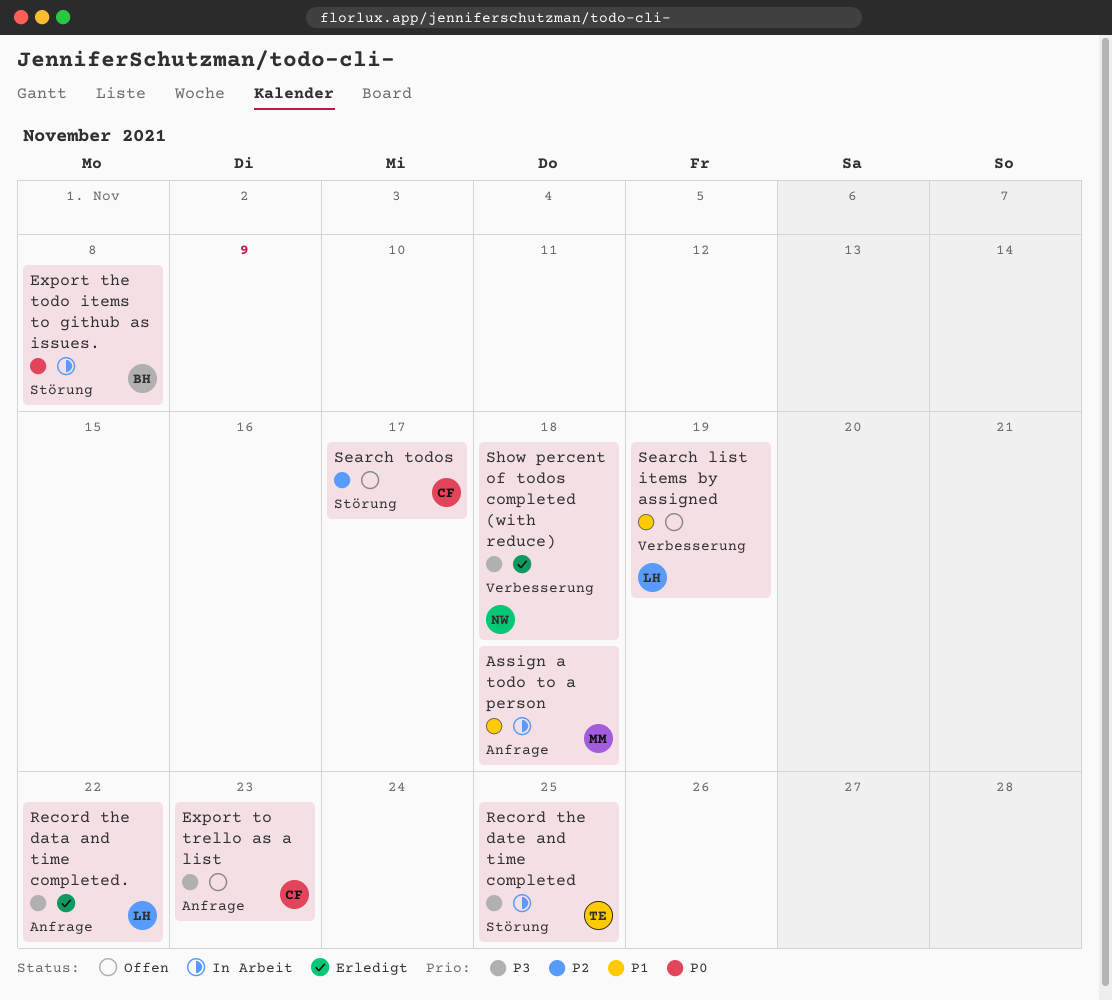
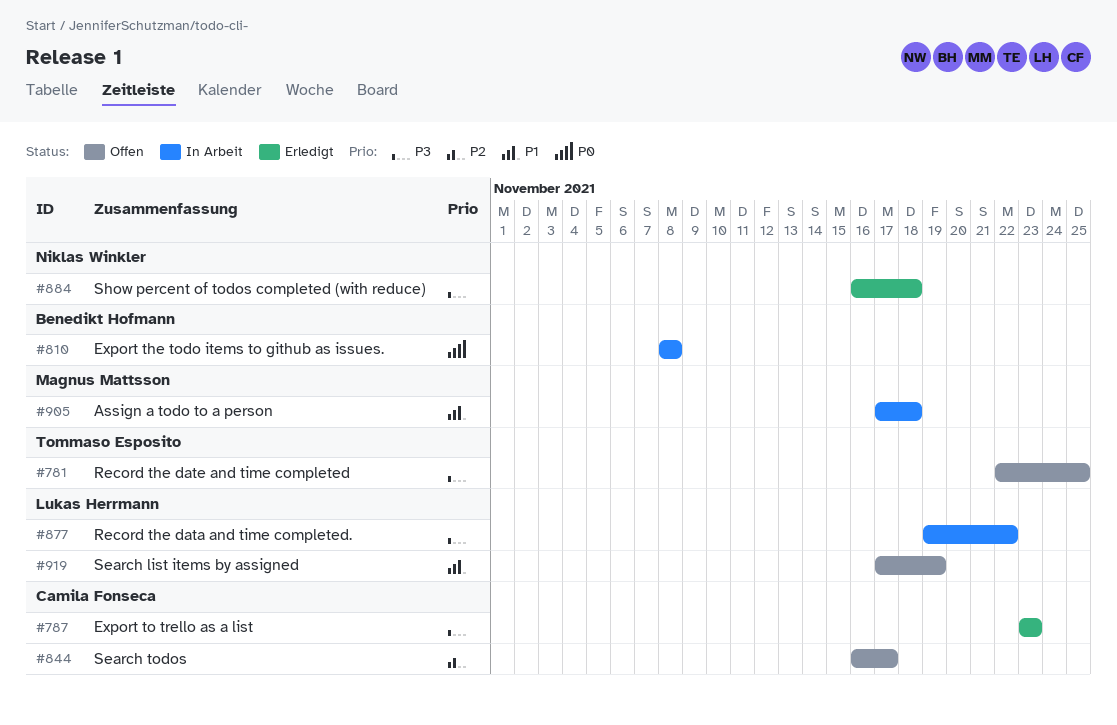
Export to trello as a list, status: Offen -> Erledigt
Record the data and time completed., status: Erledigt -> In Arbeit
Record the date and time completed, status: In Arbeit -> Offen

